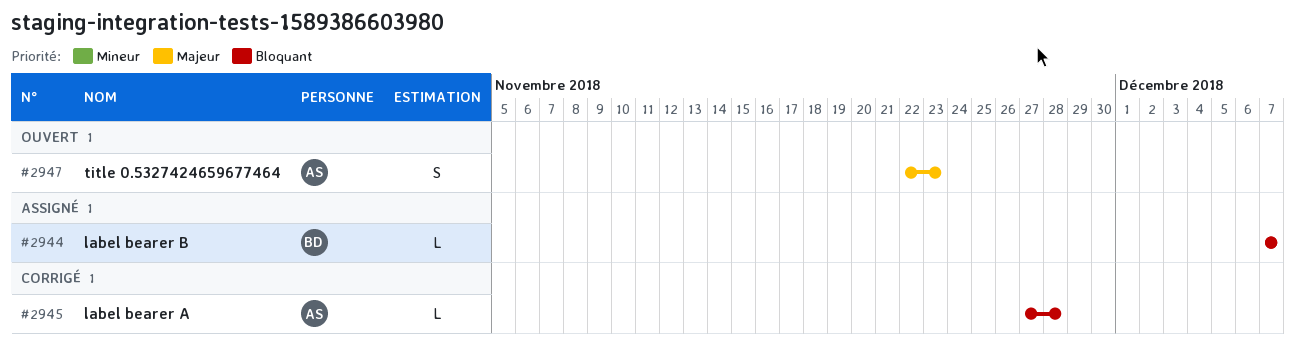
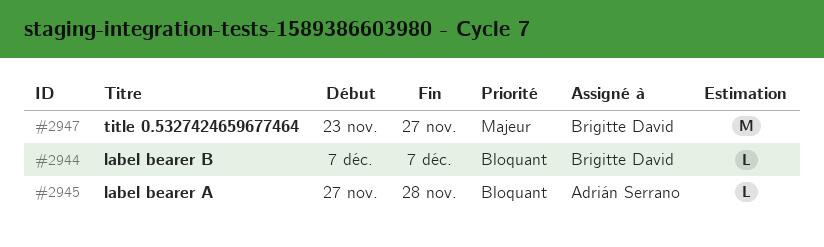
#2947, owner: Adrián Serrano -> Brigitte David
#2947, estimate: S -> M
#2947, start: Nov 22 -> Nov 23
#2947, due: Nov 23 -> Nov 27

